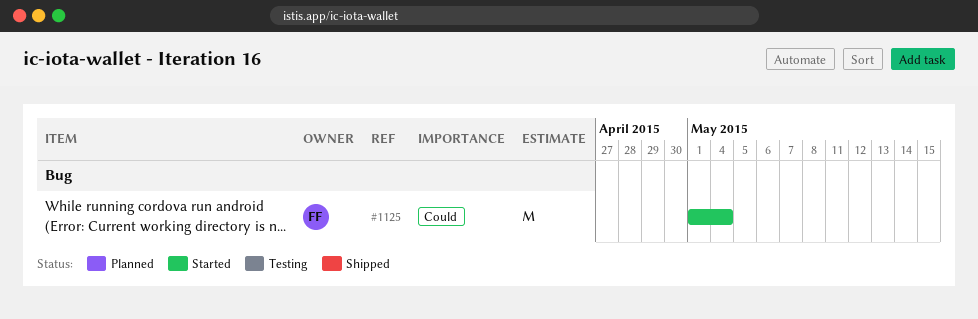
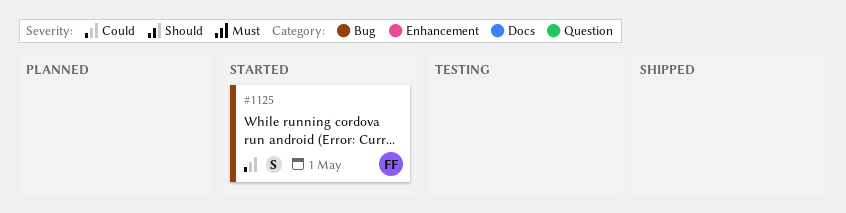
#1125, estimate: M -> S
#1125, due: May 4 -> May 1

